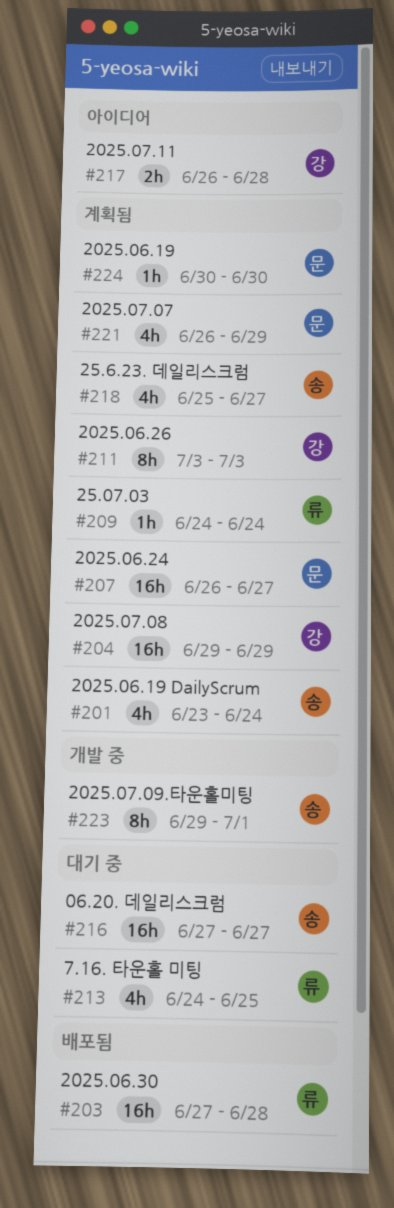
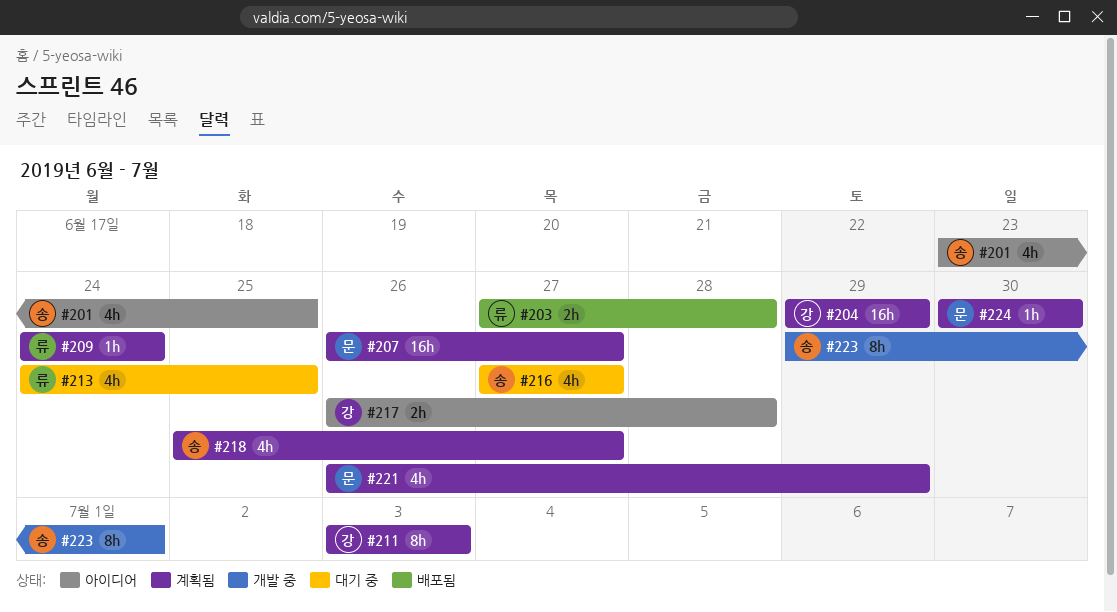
#201, status: 계획됨 -> 아이디어
#201, due: Jun 24 -> Jun 25
#203, estimate: 16h -> 2h
#216, estimate: 16h -> 4h

